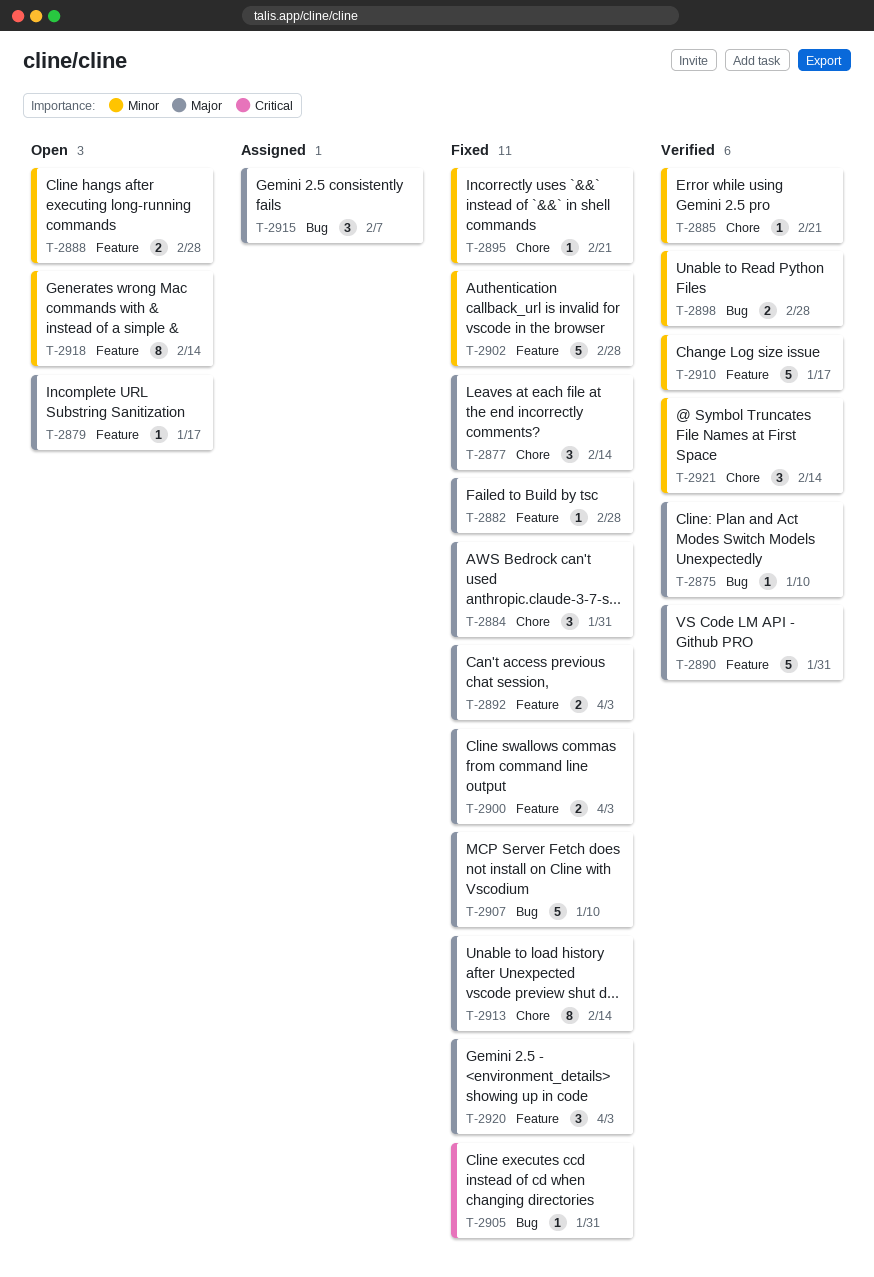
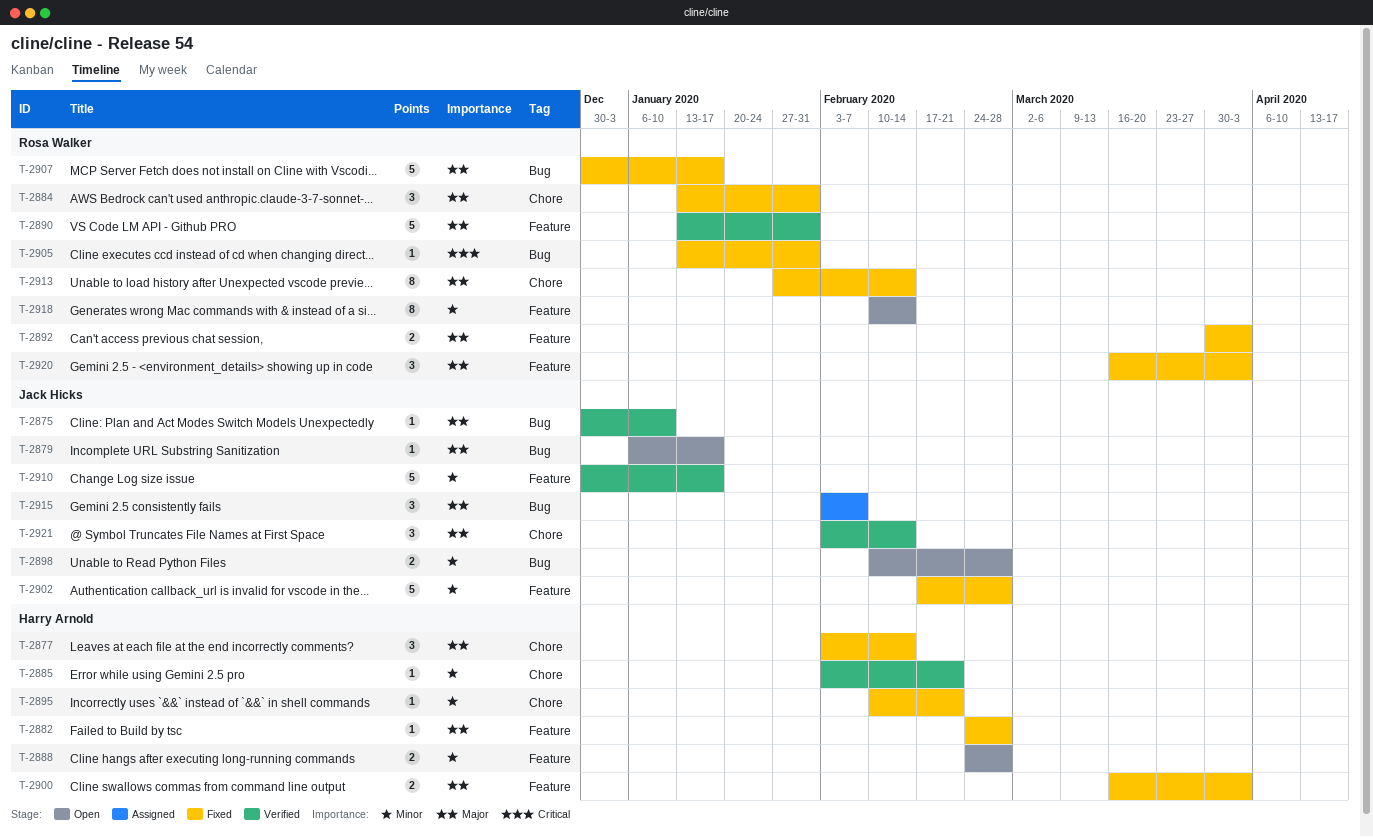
T-2879, label: Feature -> Bug
T-2898, status: Verified -> Open
T-2907, due: Jan 10 -> Jan 17
T-2921, priority: Minor -> Major

